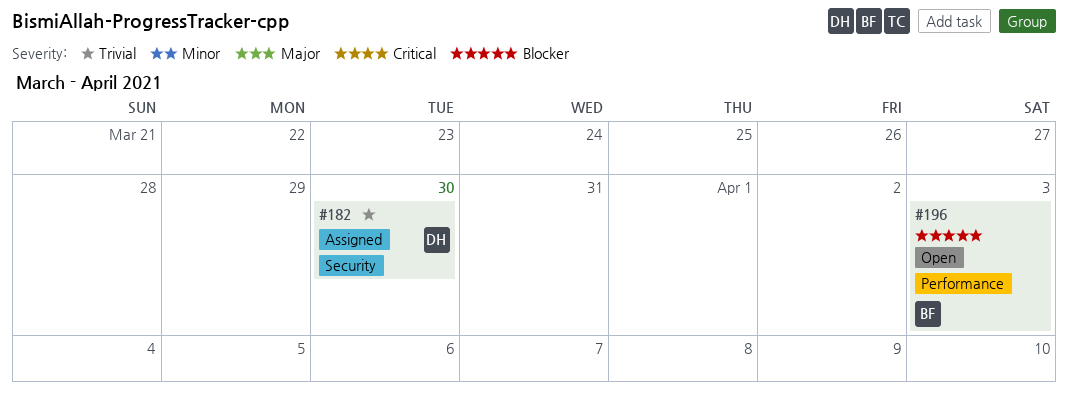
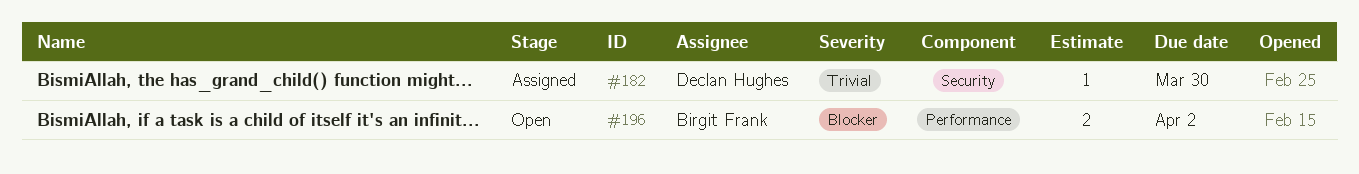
#196, due: Apr 3 -> Apr 2

